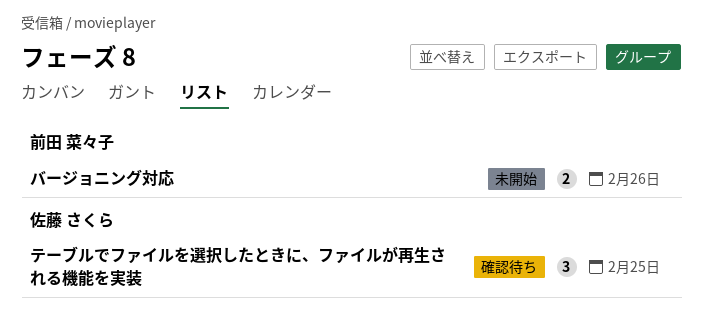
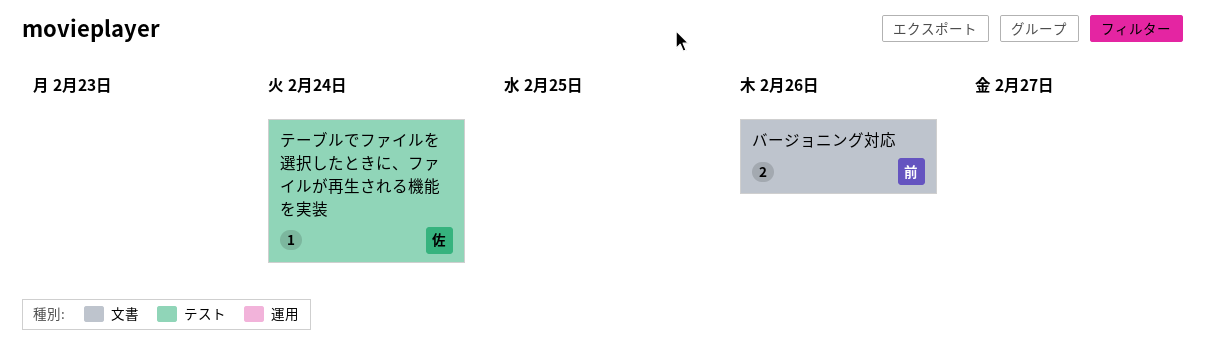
テーブルでファイルを選択したときに、ファイルが再生される機能を実装, estimate: 3 -> 1
テーブルでファイルを選択したときに、ファイルが再生される機能を実装, due: Feb 25 -> Feb 24

